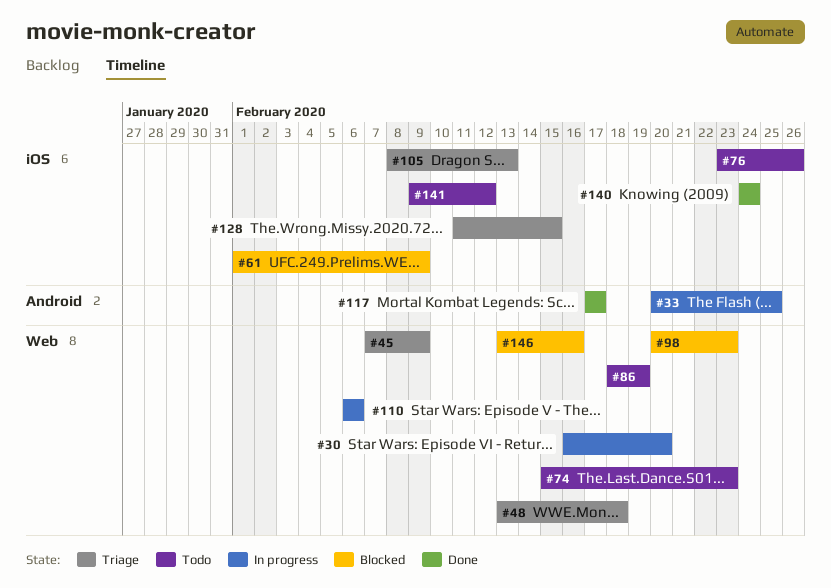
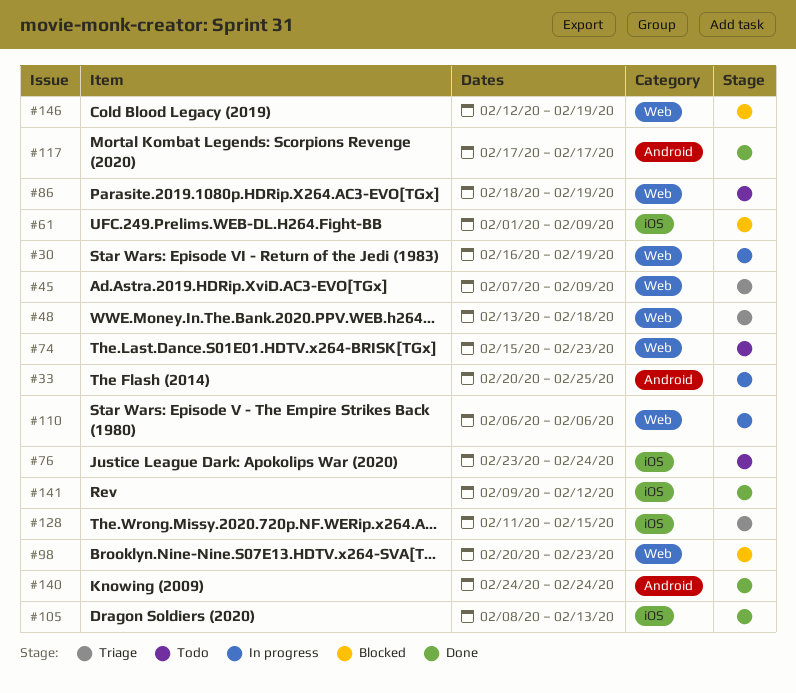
#30, due: Feb 20 -> Feb 19
#76, due: Feb 26 -> Feb 24
#105, status: Triage -> Done
#140, label: iOS -> Android
#141, status: Todo -> Done
#146, start: Feb 13 -> Feb 12
#146, due: Feb 16 -> Feb 19

